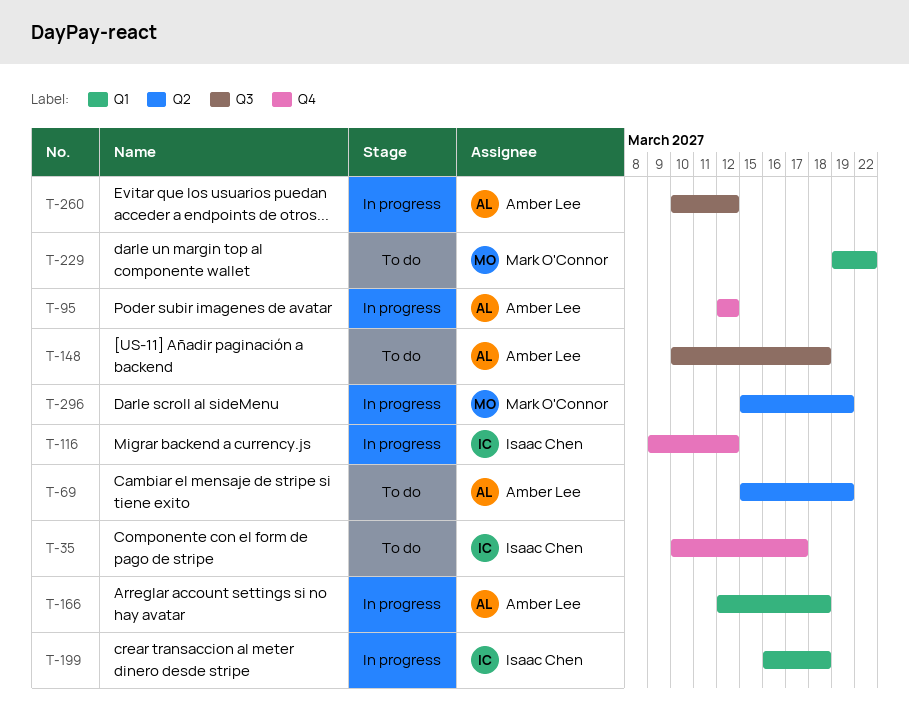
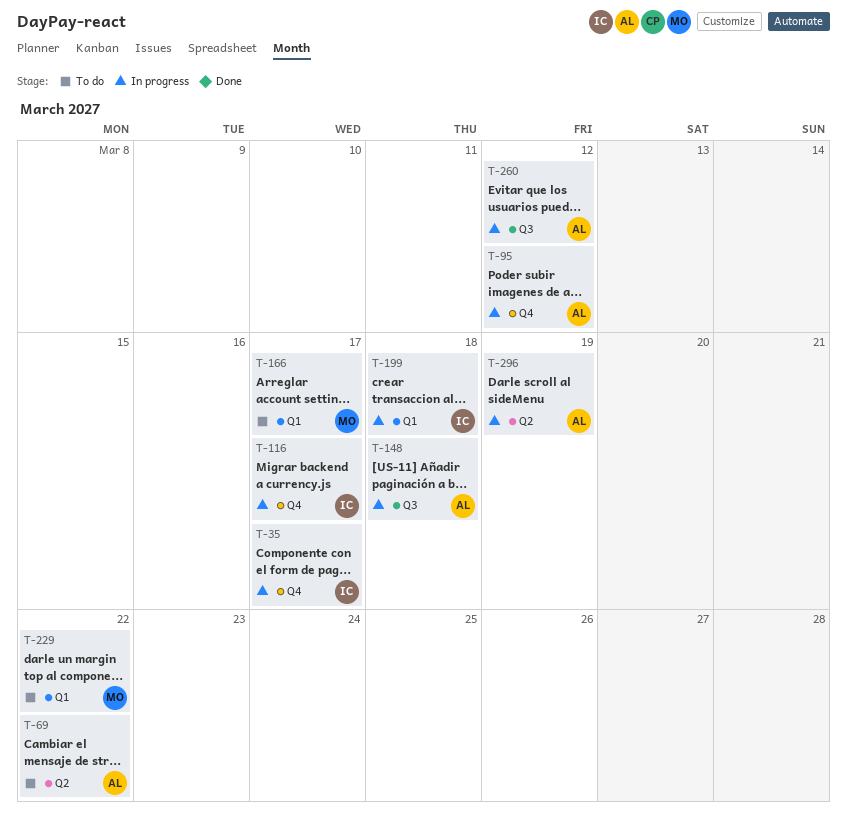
T-35, status: To do -> In progress
T-69, due: Mar 19 -> Mar 22
T-116, due: Mar 12 -> Mar 17
T-148, status: To do -> In progress
T-166, status: In progress -> To do
T-166, owner: Amber Lee -> Mark O'Connor
T-166, due: Mar 18 -> Mar 17
T-296, owner: Mark O'Connor -> Amber Lee

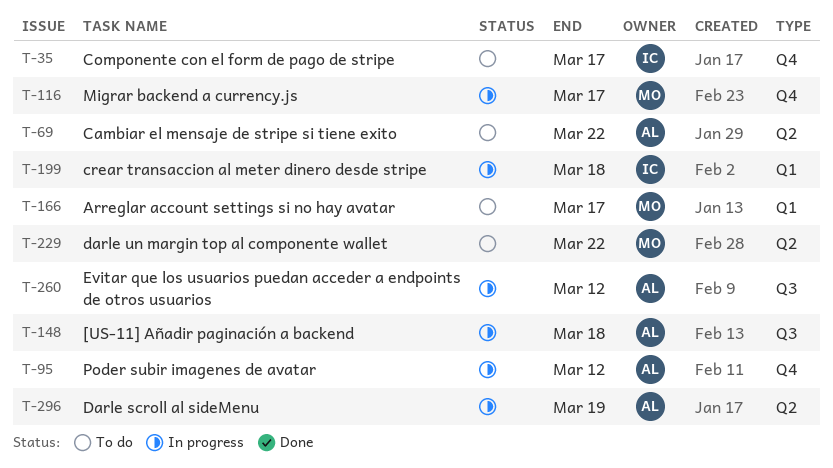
T-35, status: In progress -> To do
T-116, owner: IC -> MO
T-229, label: Q1 -> Q2

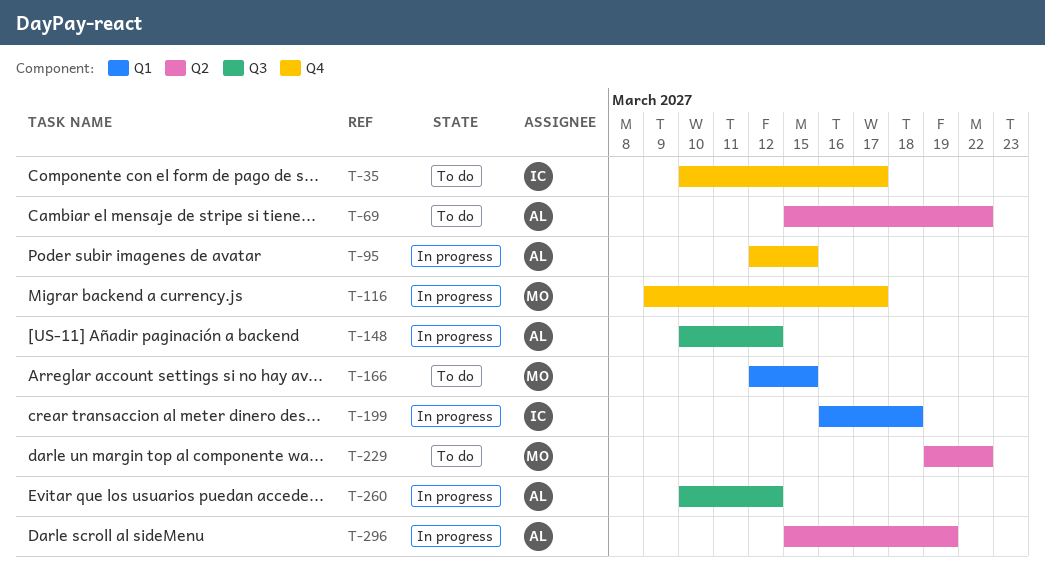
T-95, due: Mar 12 -> Mar 15
T-148, due: Mar 18 -> Mar 12
T-166, due: Mar 17 -> Mar 15

